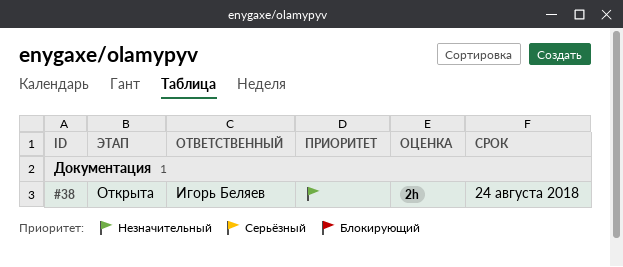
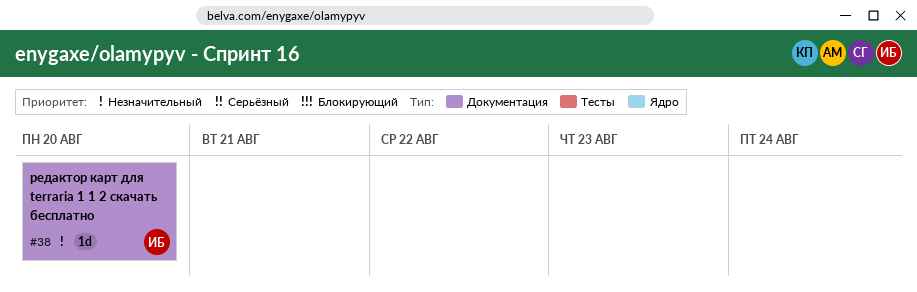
#38, estimate: 2h -> 1d
#38, due: Aug 24 -> Aug 20

